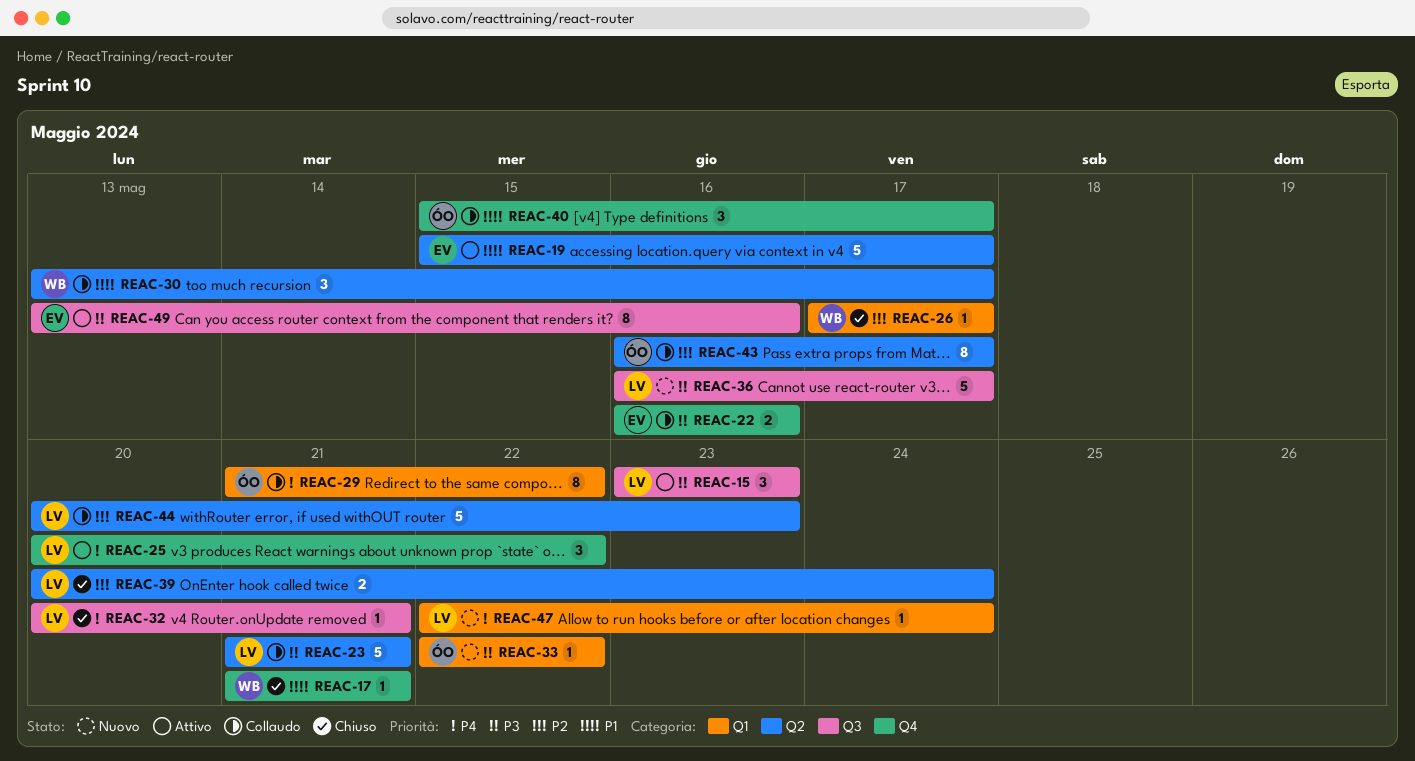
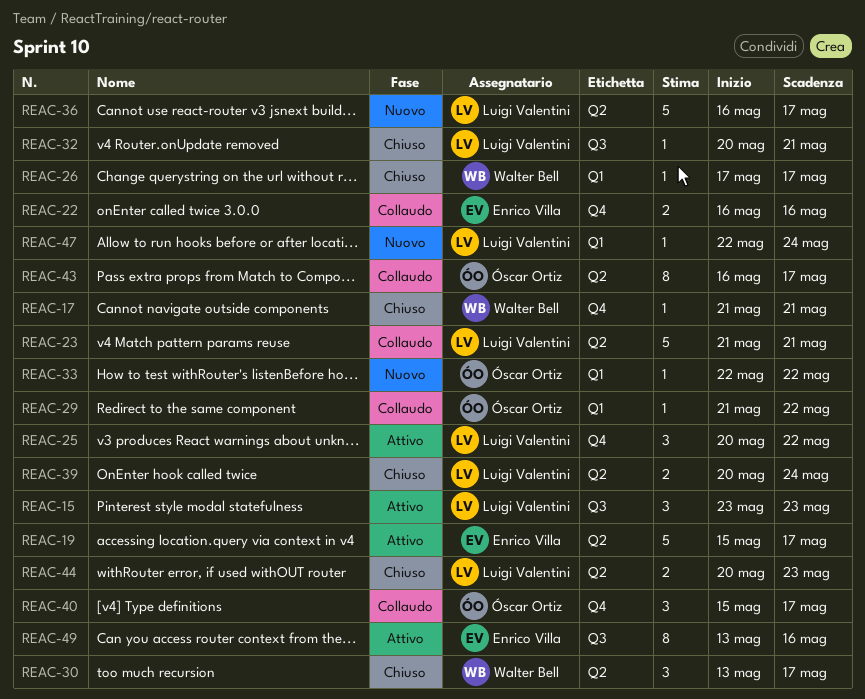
REAC-29, estimate: 8 -> 1
REAC-30, status: Collaudo -> Chiuso
REAC-36, label: Q3 -> Q2
REAC-44, status: Collaudo -> Chiuso
REAC-44, estimate: 5 -> 2

